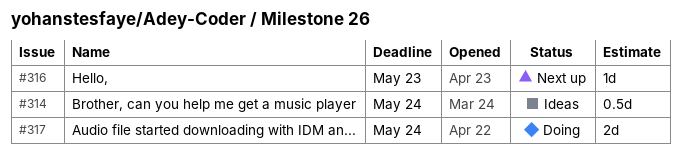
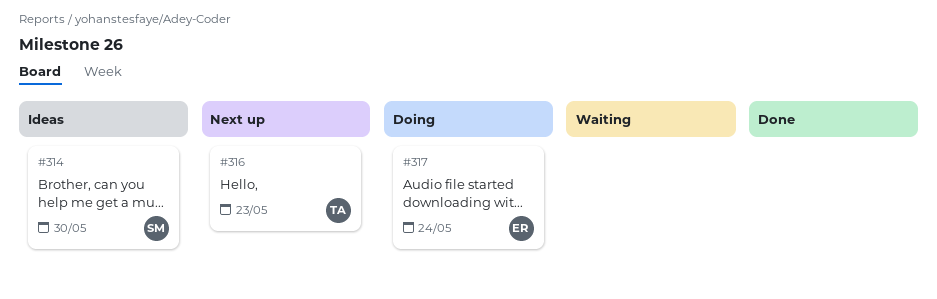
#314, due: May 24 -> May 30

